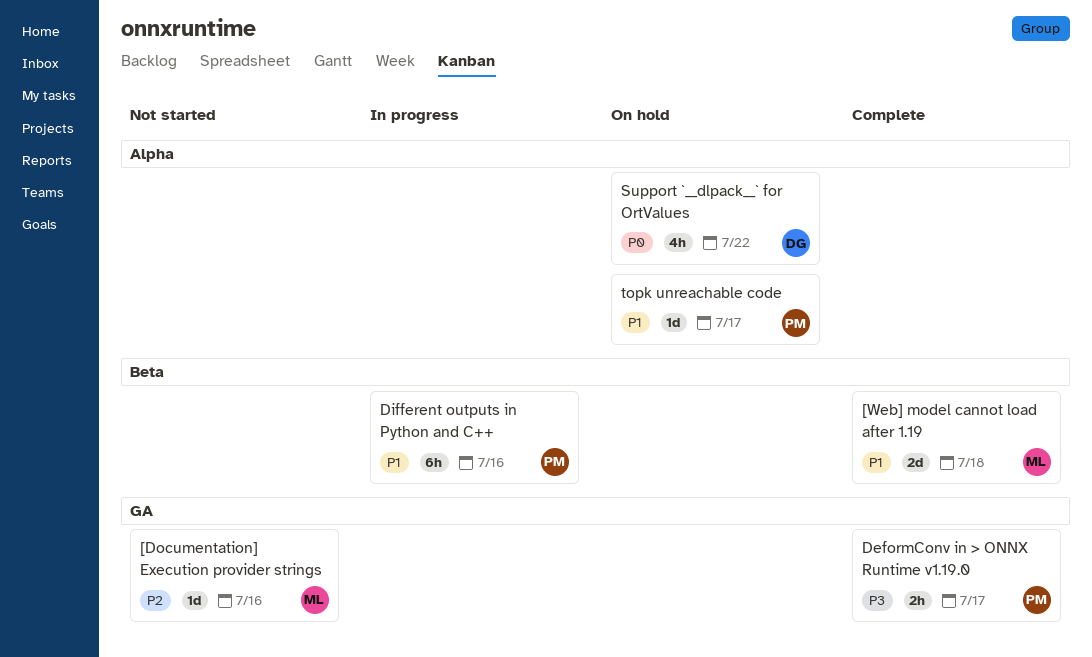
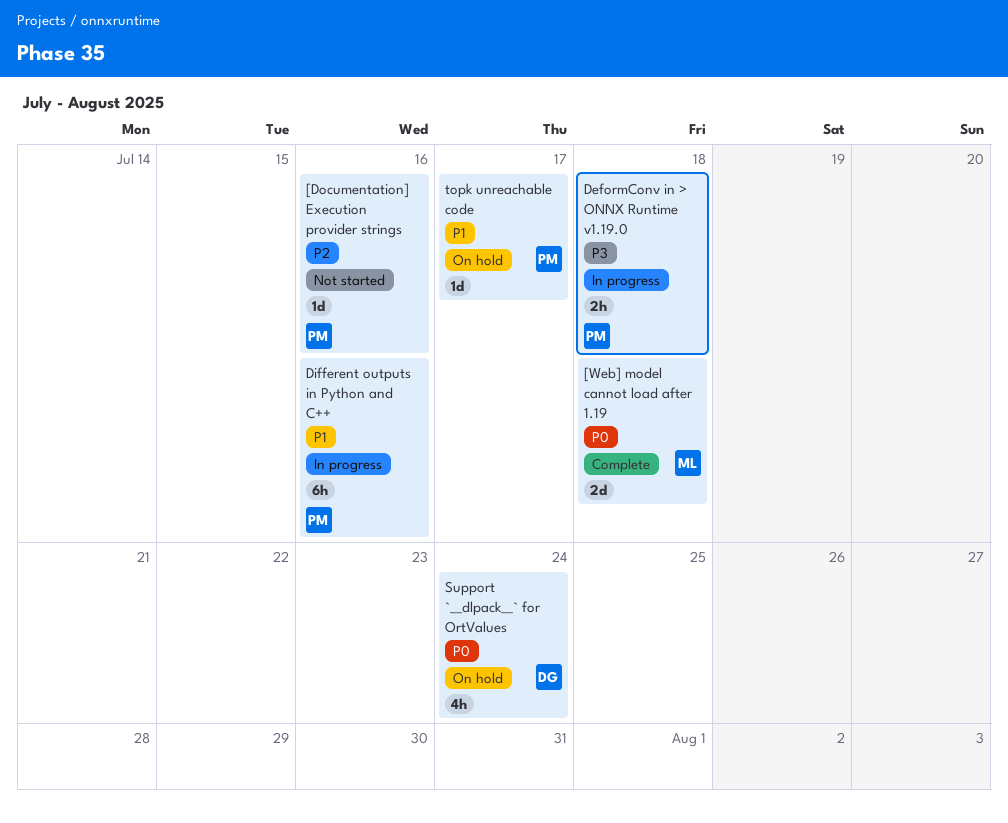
[Documentation] Execution provider strings, owner: ML -> PM
[Web] model cannot load after 1.19, priority: P1 -> P0
DeformConv in > ONNX Runtime v1.19.0, status: Complete -> In progress
DeformConv in > ONNX Runtime v1.19.0, due: Jul 17 -> Jul 18
Support `__dlpack__` for OrtValues, due: Jul 22 -> Jul 24

